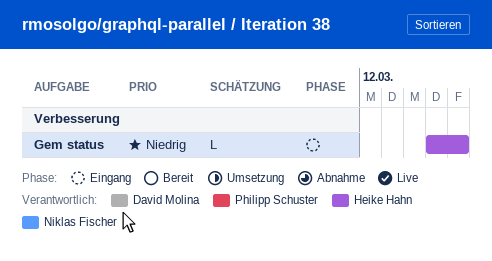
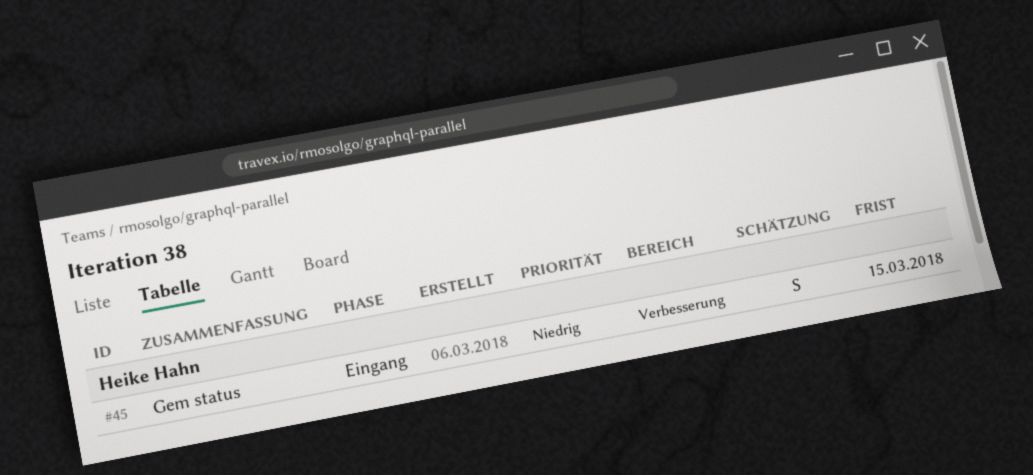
Gem status, estimate: L -> S
Gem status, due: Mar 16 -> Mar 15

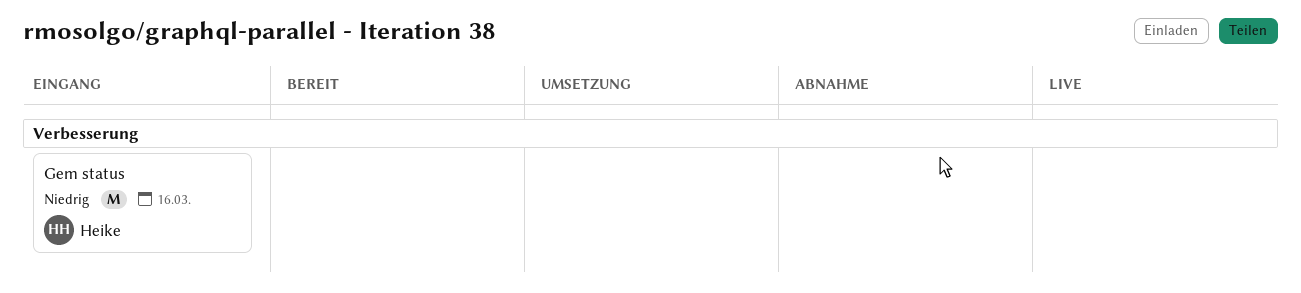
Gem status, estimate: S -> M
Gem status, due: Mar 15 -> Mar 16

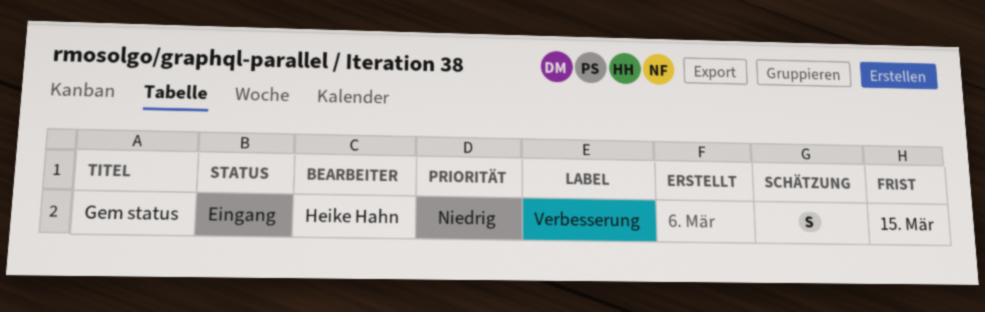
Gem status, estimate: M -> S
Gem status, due: Mar 16 -> Mar 15

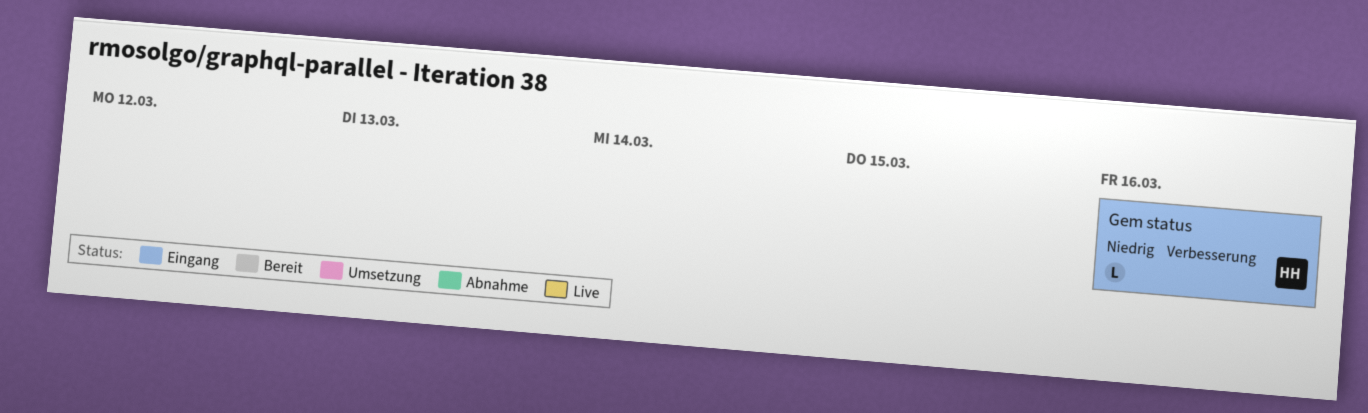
Gem status, estimate: S -> L
Gem status, due: Mar 15 -> Mar 16

